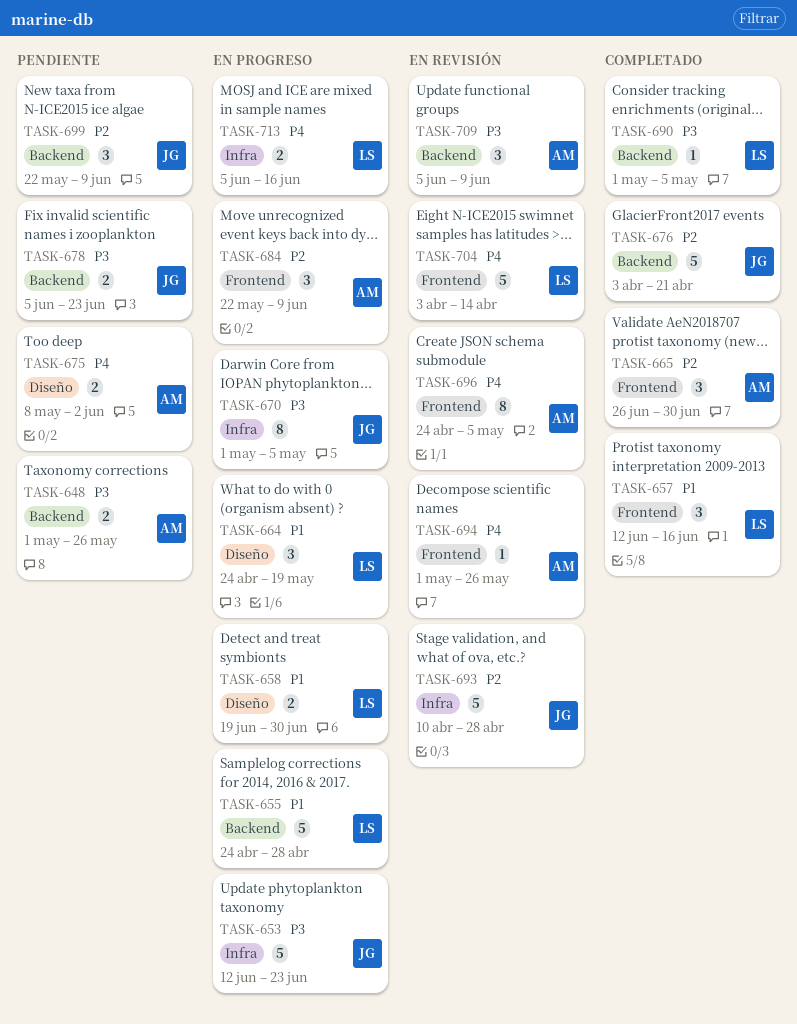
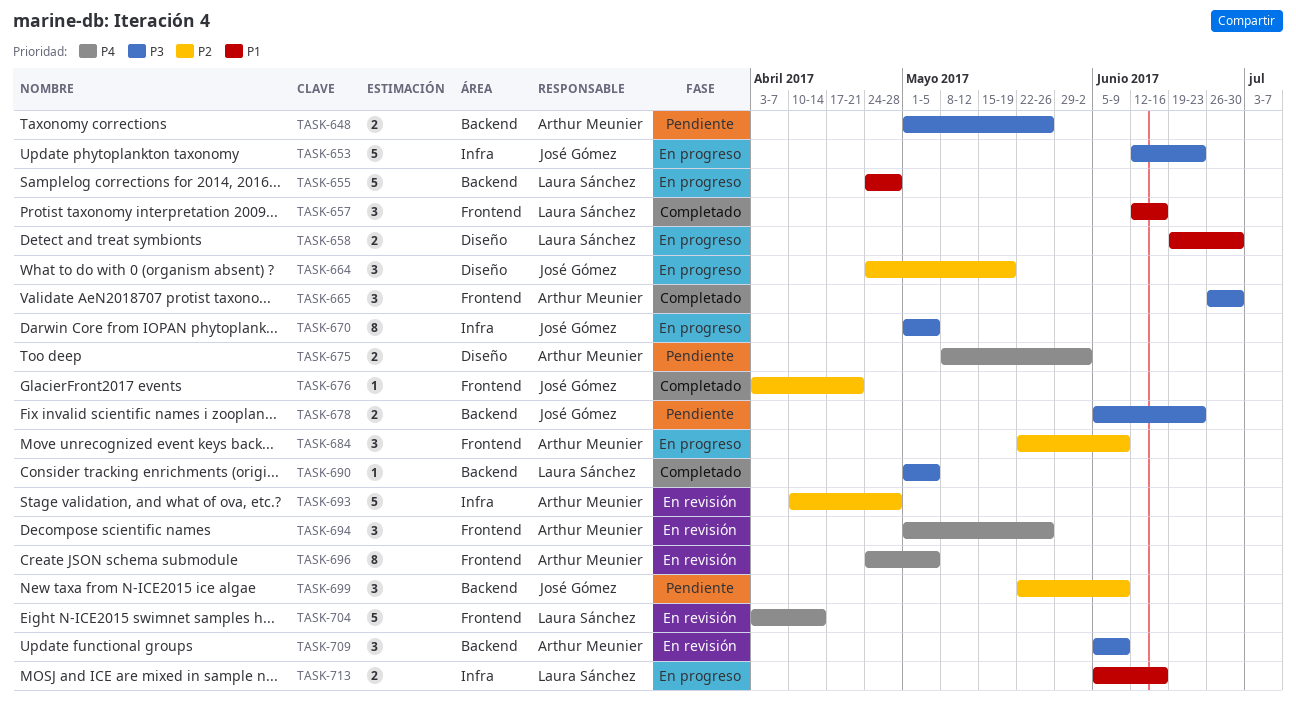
TASK-664, owner: Laura Sánchez -> José Gómez
TASK-664, priority: P1 -> P2
TASK-665, priority: P2 -> P3
TASK-676, label: Backend -> Frontend
TASK-676, estimate: 5 -> 1
TASK-693, owner: José Gómez -> Arthur Meunier
TASK-694, estimate: 1 -> 3
TASK-713, priority: P4 -> P1

